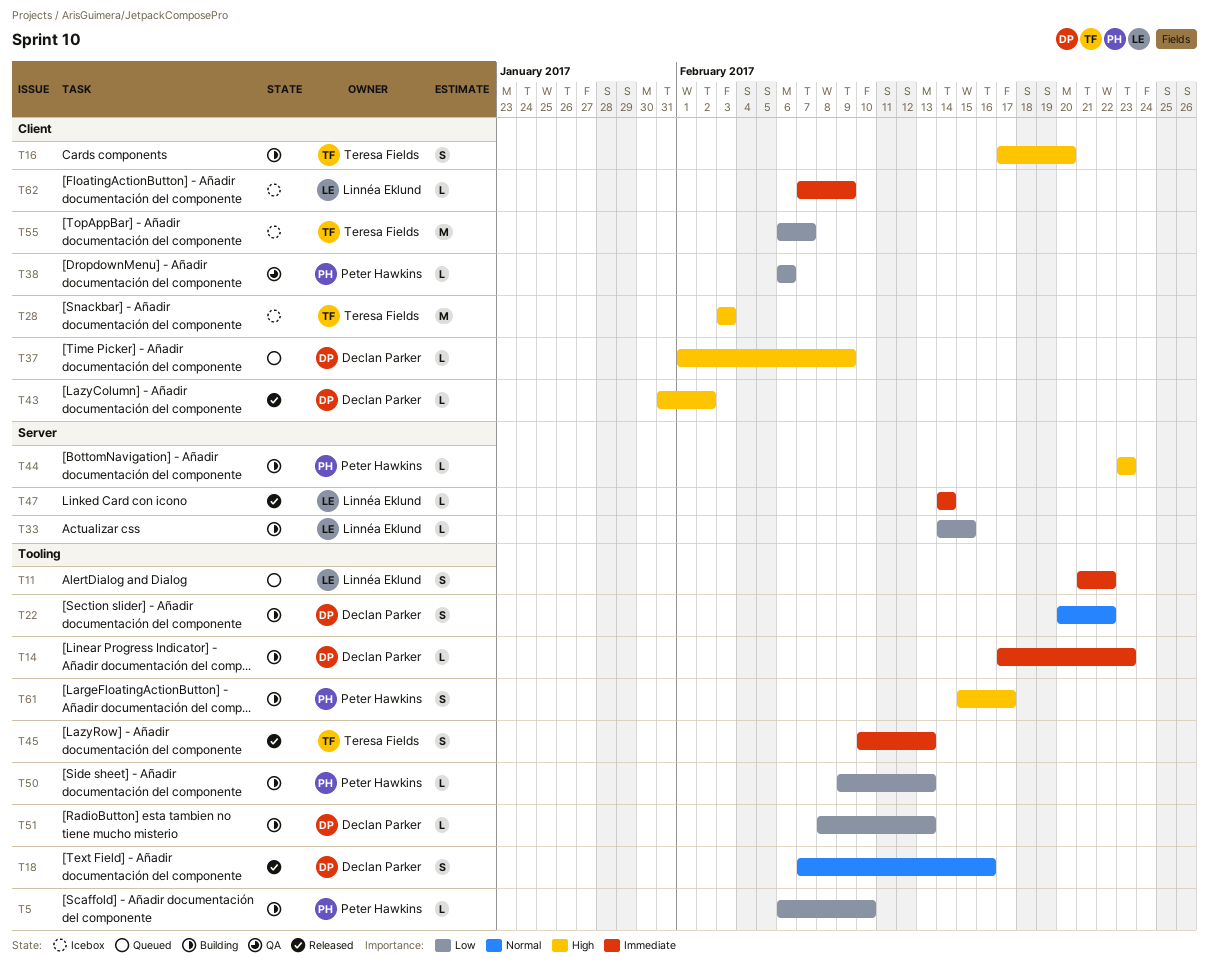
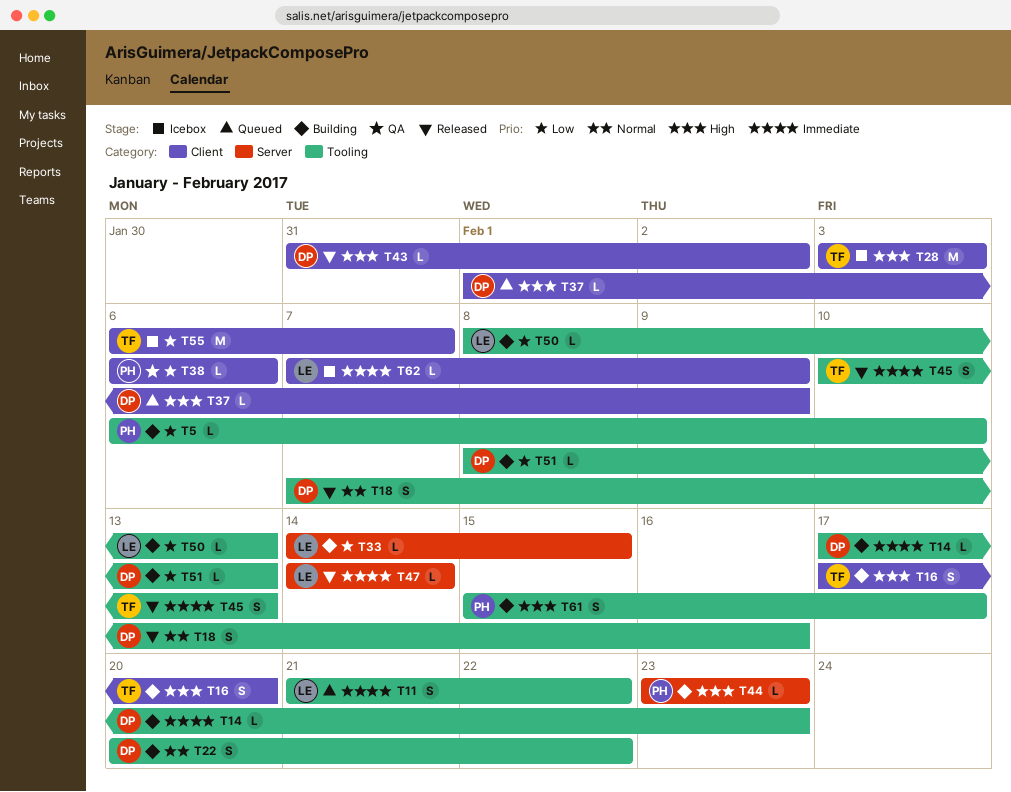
T50, owner: Peter Hawkins -> Linnéa Eklund
T50, start: Feb 9 -> Feb 8

